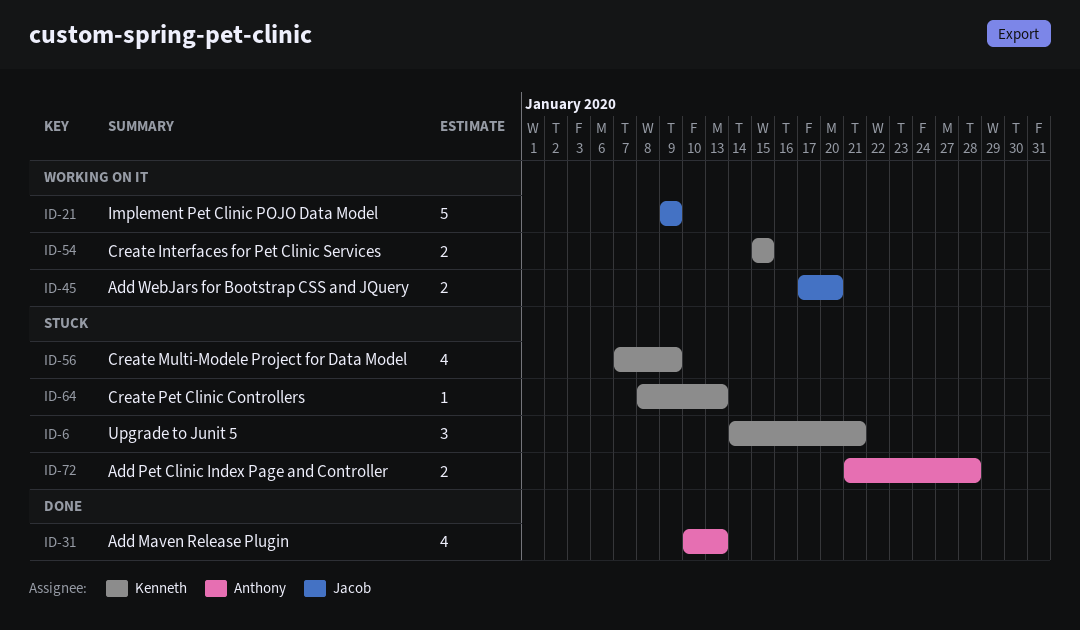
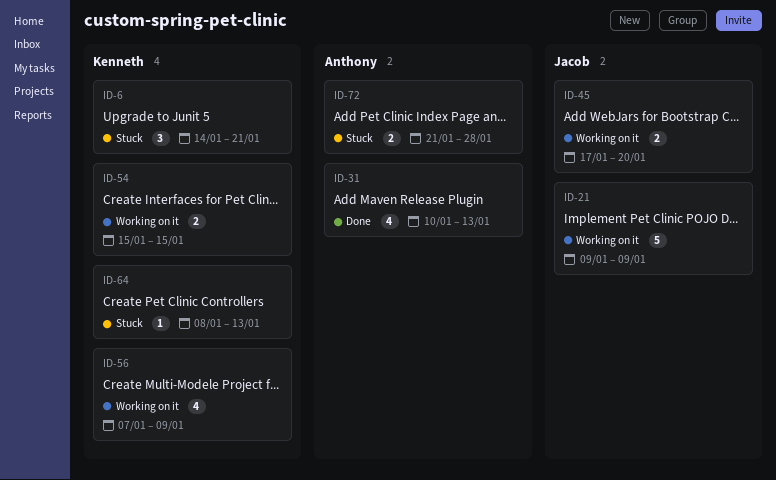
ID-56, status: Stuck -> Working on it

